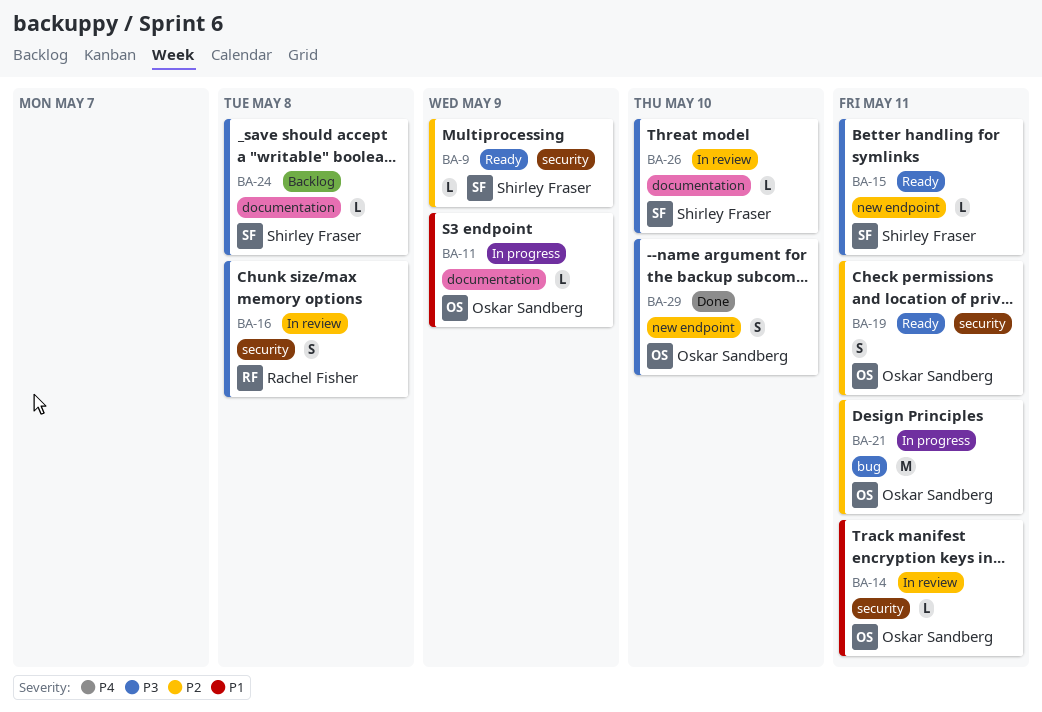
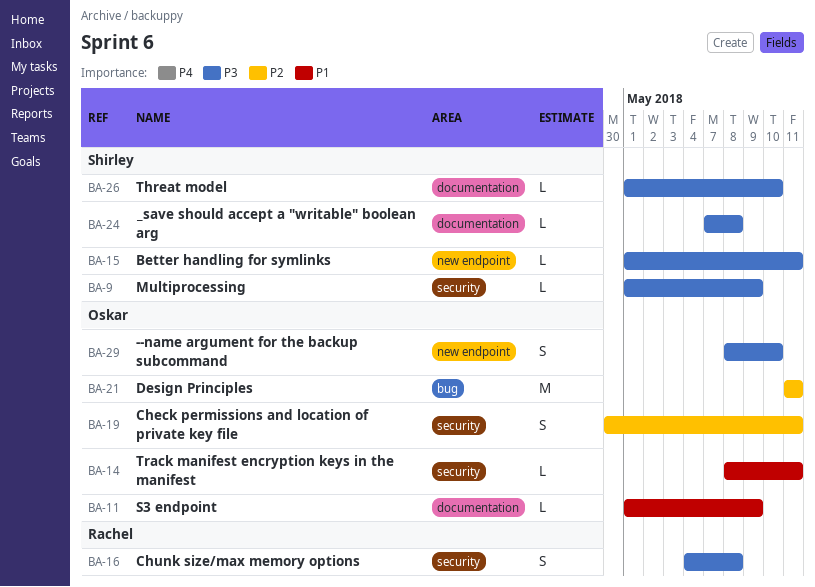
BA-9, priority: P2 -> P3

